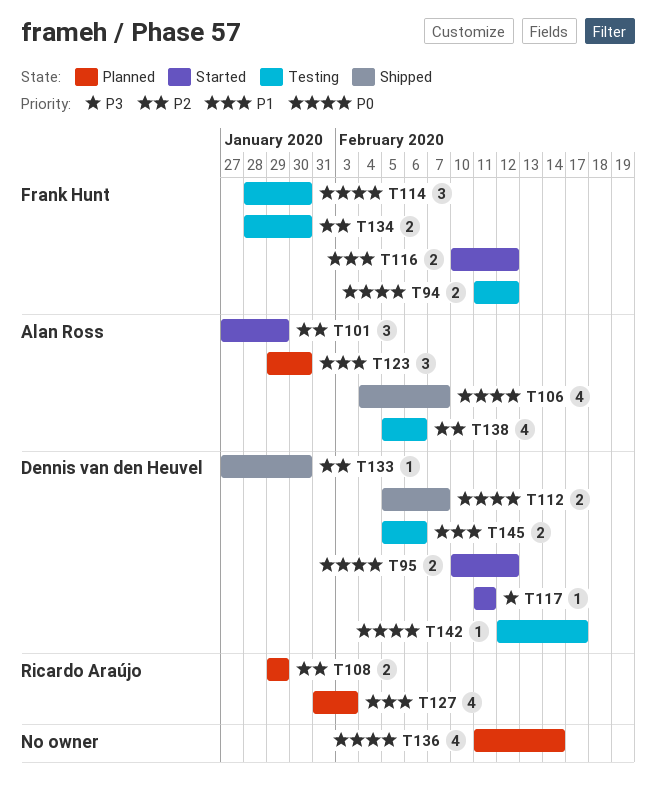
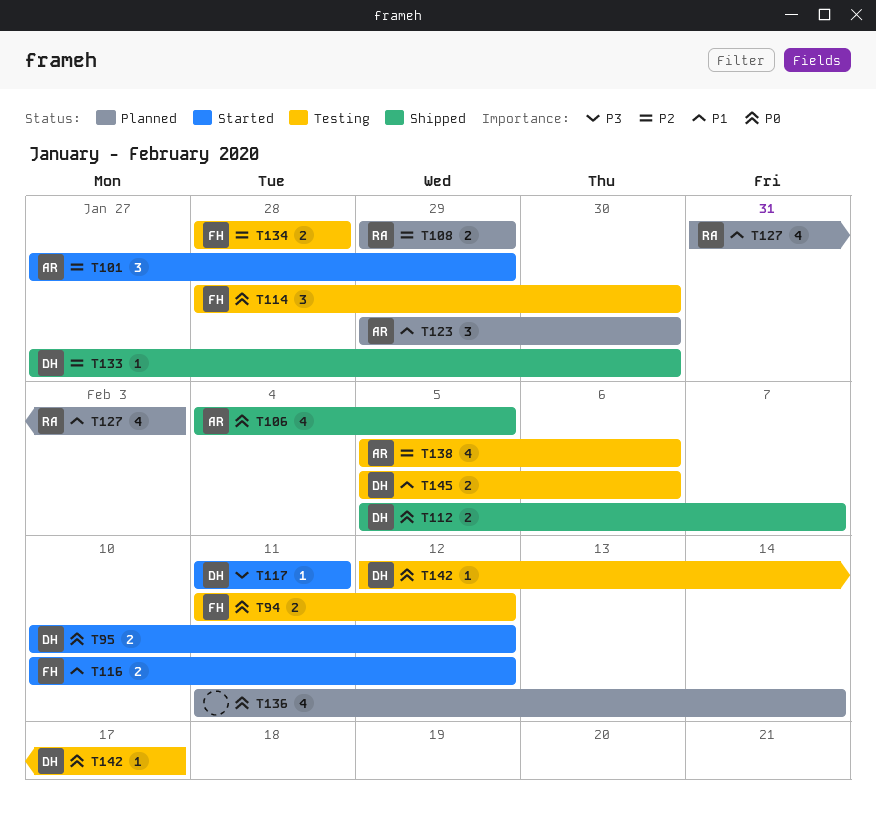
T106, due: Feb 7 -> Feb 5
T134, due: Jan 30 -> Jan 28

